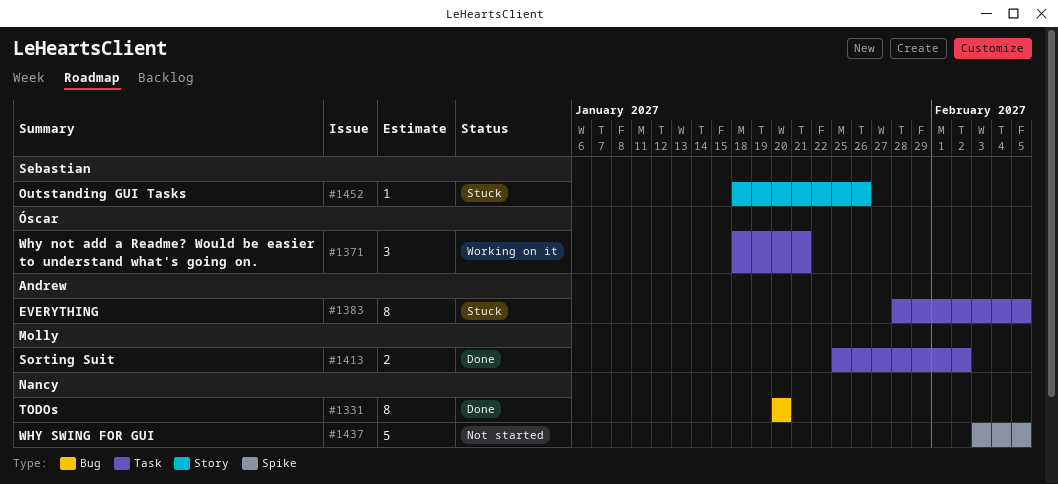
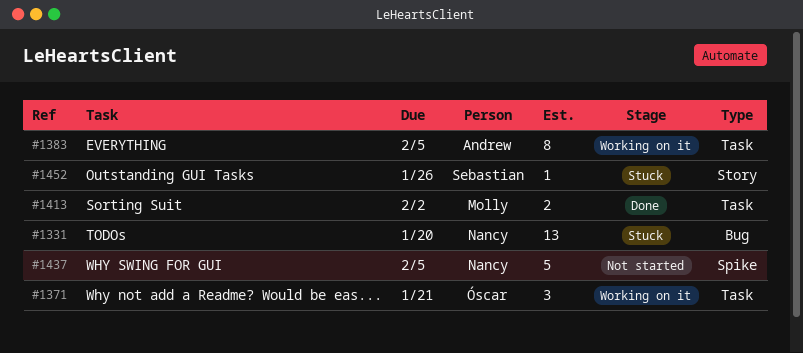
#1331, status: Done -> Stuck
#1331, estimate: 8 -> 13
#1383, status: Stuck -> Working on it

